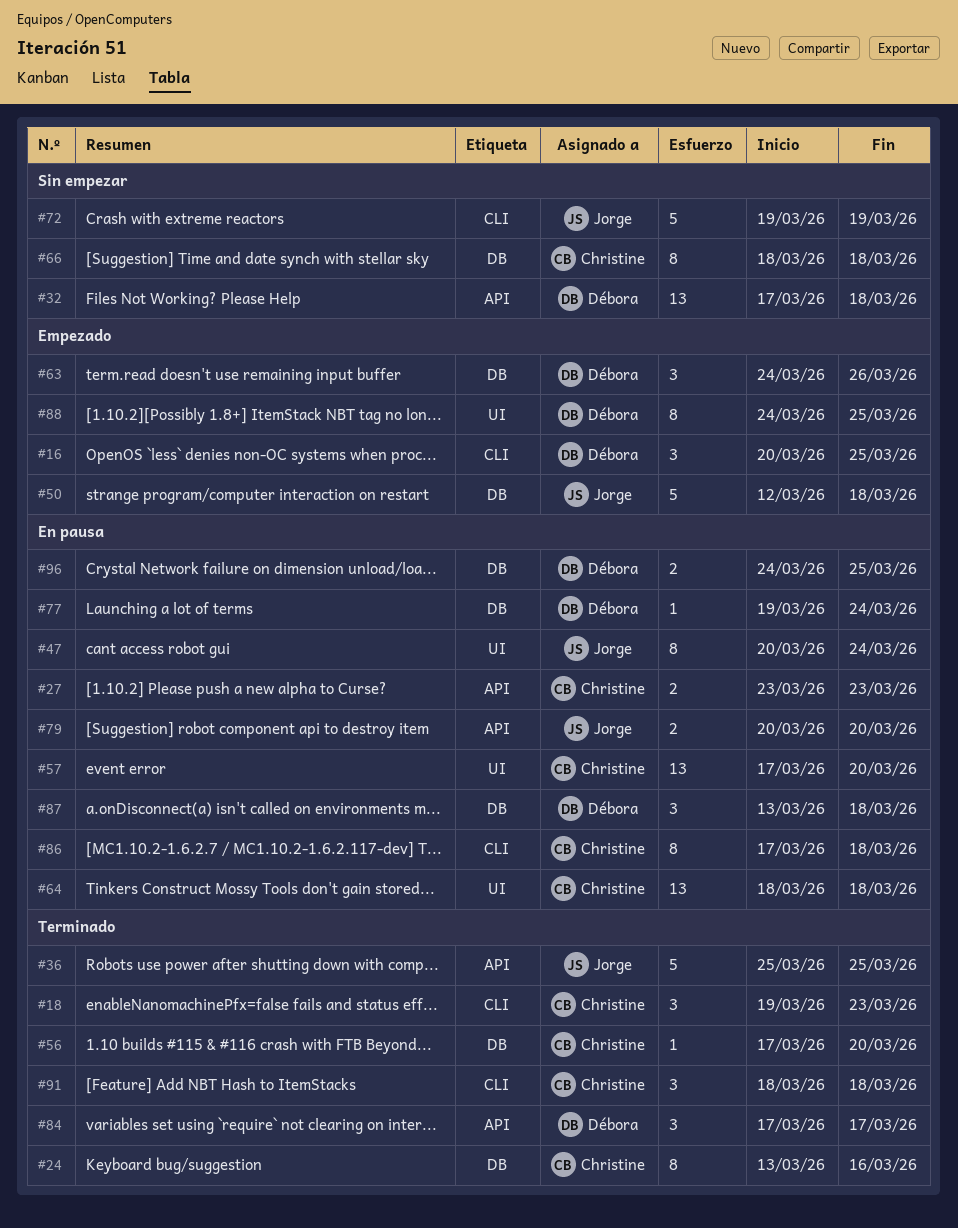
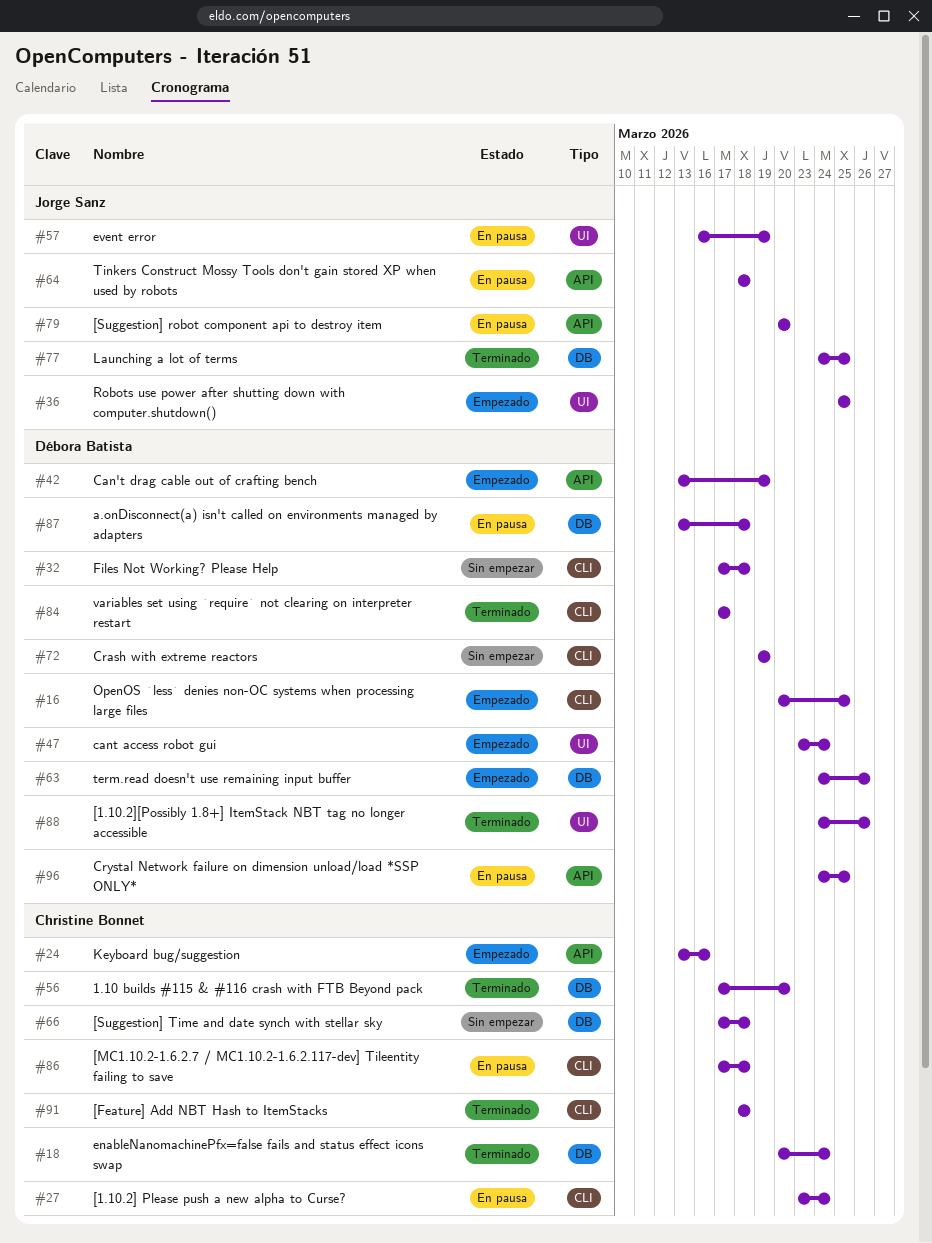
#18, label: CLI -> DB
#18, start: Mar 19 -> Mar 20
#18, due: Mar 23 -> Mar 24
#24, status: Terminado -> Empezado
#24, label: DB -> API
#27, label: API -> CLI
#27, due: Mar 23 -> Mar 24
#32, label: API -> CLI
#36, status: Terminado -> Empezado
#36, label: API -> UI
#42: none -> present
#47, status: En pausa -> Empezado
#47, owner: Jorge Sanz -> Débora Batista
#47, start: Mar 20 -> Mar 23
#50: present -> none
#57, owner: Christine Bonnet -> Jorge Sanz
#57, start: Mar 17 -> Mar 16
#57, due: Mar 20 -> Mar 19
#64, owner: Christine Bonnet -> Jorge Sanz
#64, label: UI -> API
#66, start: Mar 18 -> Mar 17
#72, owner: Jorge Sanz -> Débora Batista
#77, status: En pausa -> Terminado
#77, owner: Débora Batista -> Jorge Sanz
#77, start: Mar 19 -> Mar 24
#77, due: Mar 24 -> Mar 25
#84, label: API -> CLI
#88, status: Empezado -> Terminado
#88, due: Mar 25 -> Mar 26
#96, label: DB -> API

